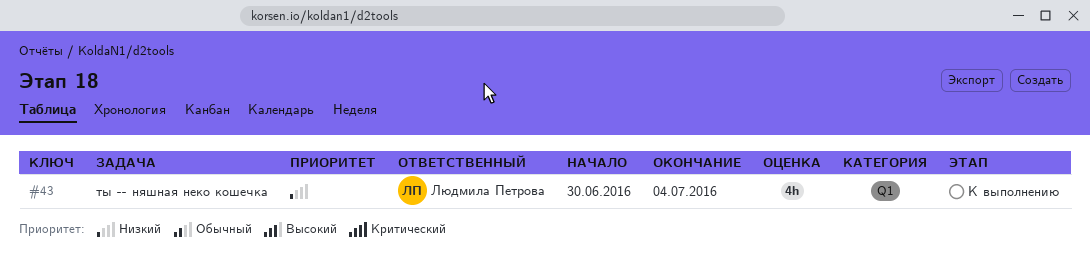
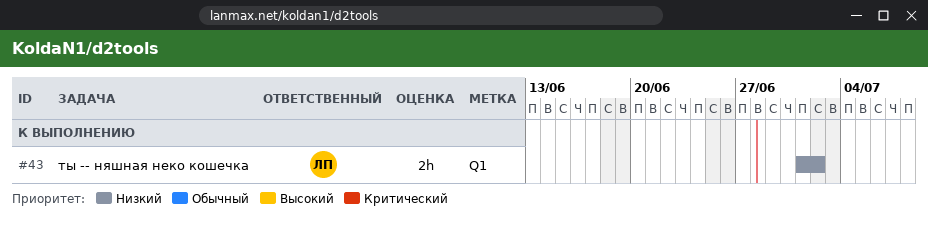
#43, estimate: 4h -> 2h
#43, start: Jun 30 -> Jul 1
#43, due: Jul 4 -> Jul 2

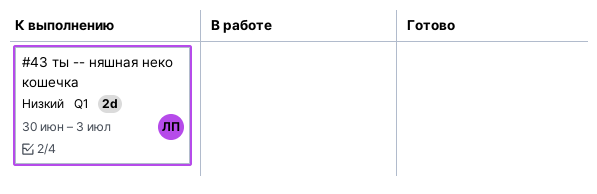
#43, estimate: 2h -> 2d
#43, start: Jul 1 -> Jun 30
#43, due: Jul 2 -> Jul 3

